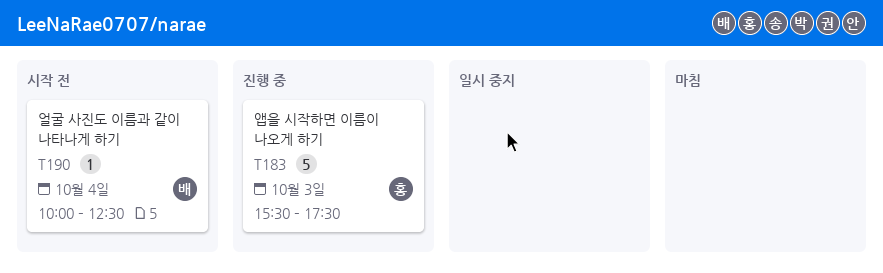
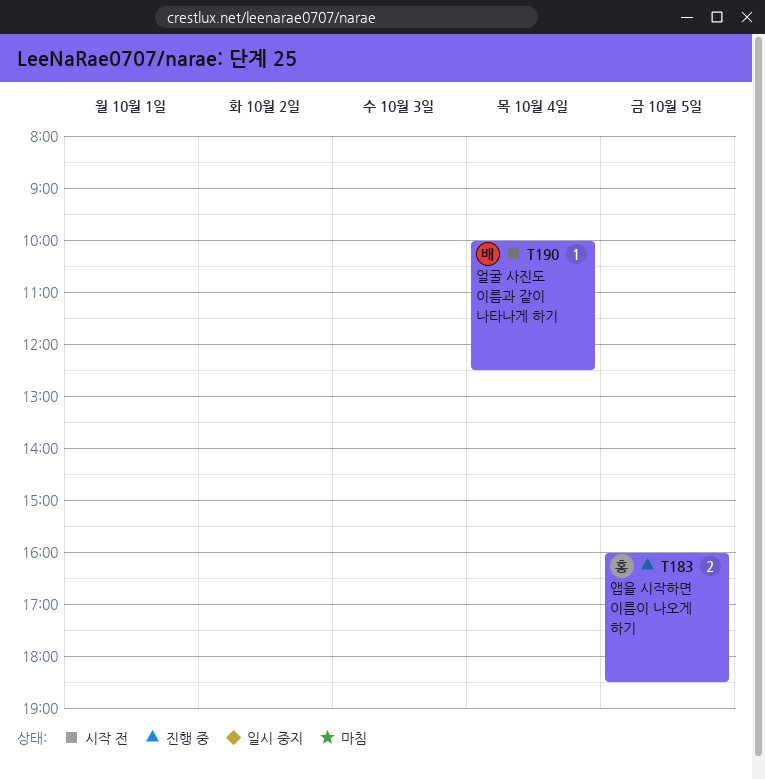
T183, estimate: 5 -> 2
T183, day: Oct 3 -> Oct 5
T183, begins: 15:30 -> 16:00
T183, ends: 17:30 -> 18:30

